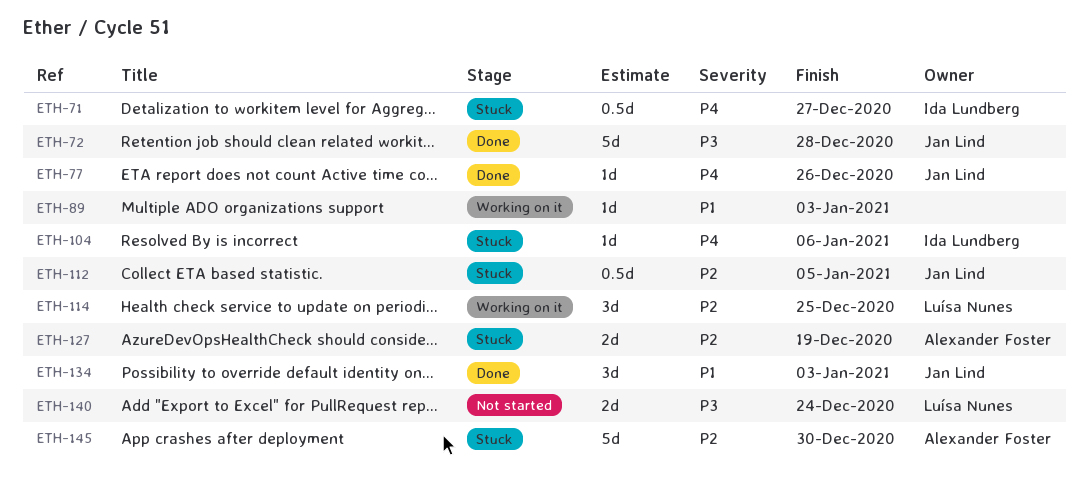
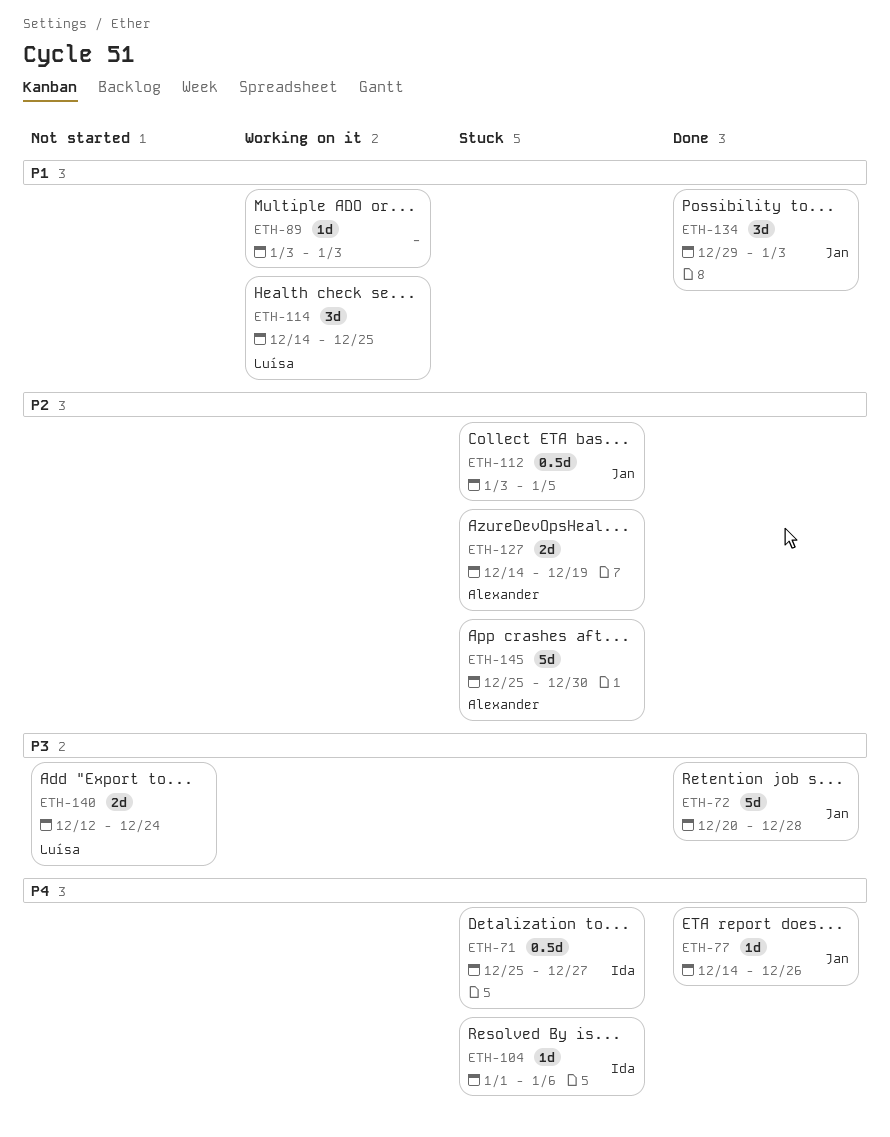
ETH-114, priority: P2 -> P1

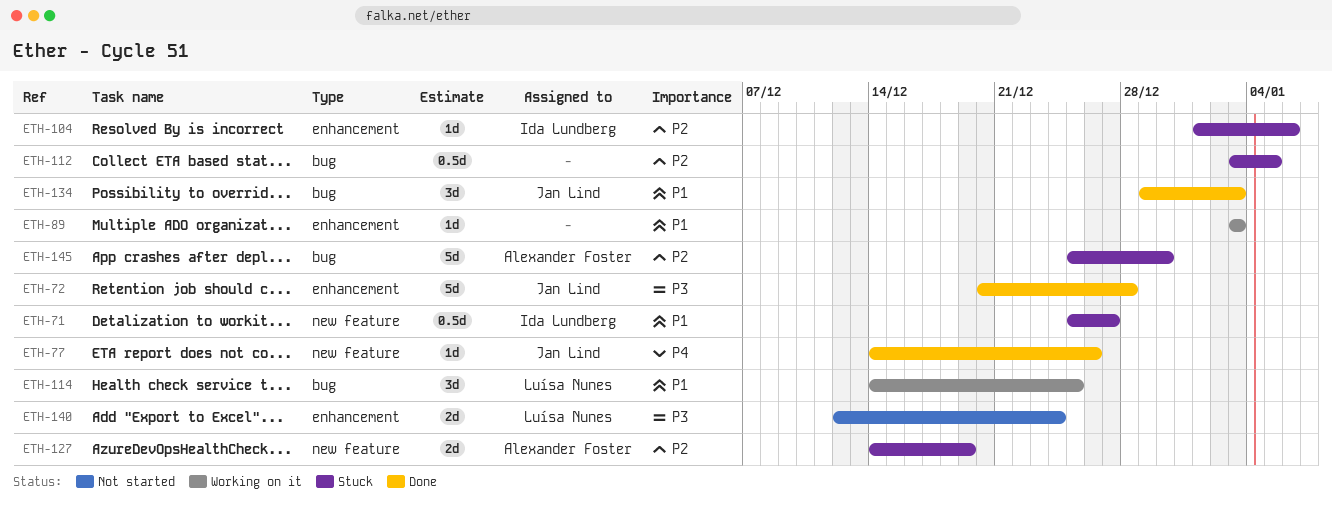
ETH-71, priority: P4 -> P1
ETH-104, priority: P4 -> P2
ETH-112, owner: Jan Lind -> none

